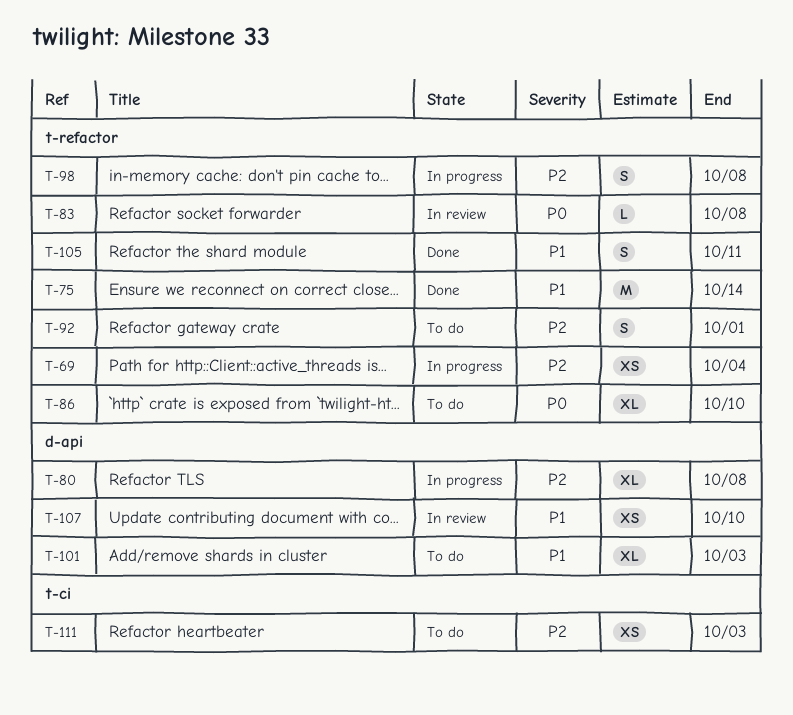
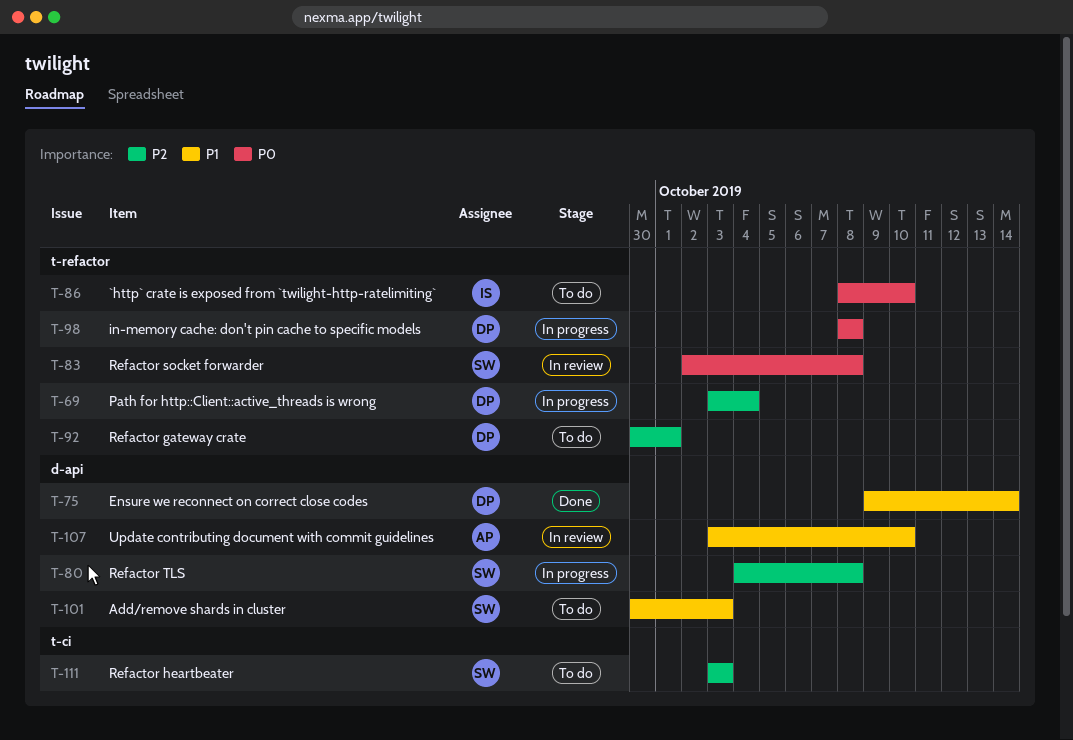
T-75, label: t-refactor -> d-api
T-98, priority: P2 -> P0
T-105: present -> none

